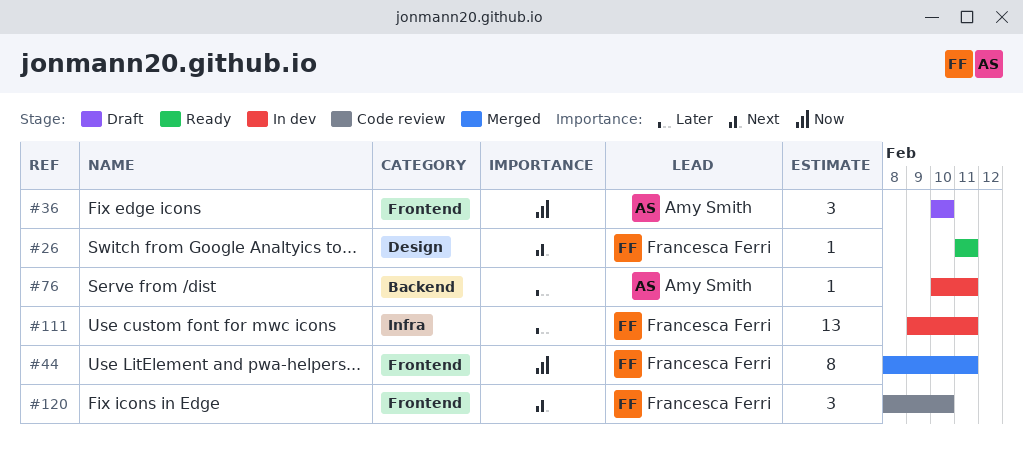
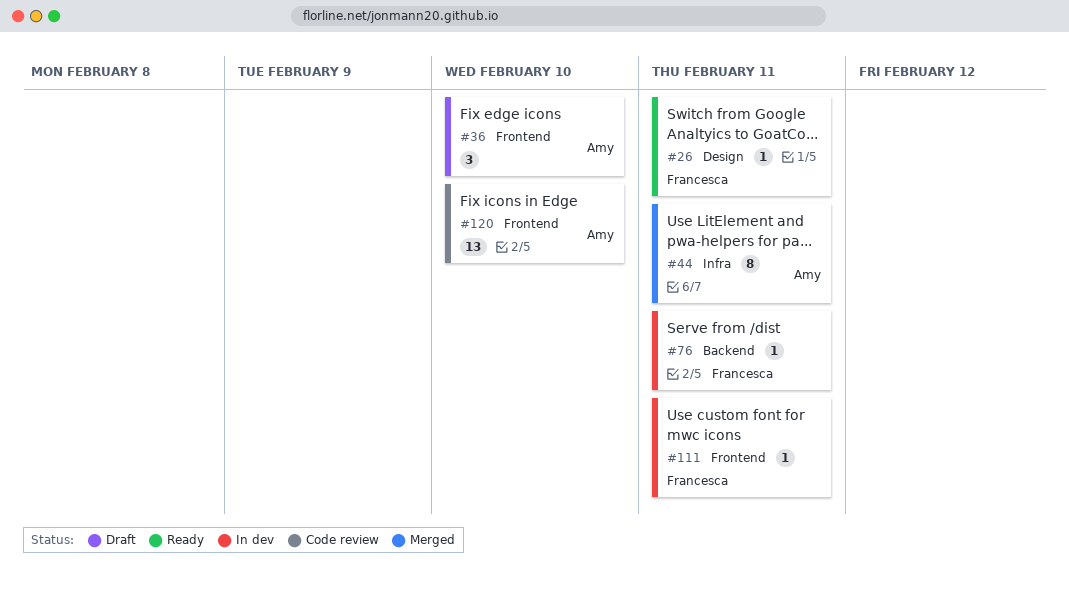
#44, owner: Francesca Ferri -> Amy Smith
#44, label: Frontend -> Infra
#76, owner: Amy Smith -> Francesca Ferri
#111, label: Infra -> Frontend
#111, estimate: 13 -> 1
#120, owner: Francesca Ferri -> Amy Smith
#120, estimate: 3 -> 13

